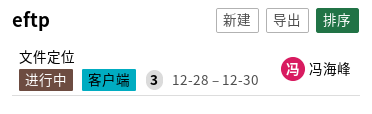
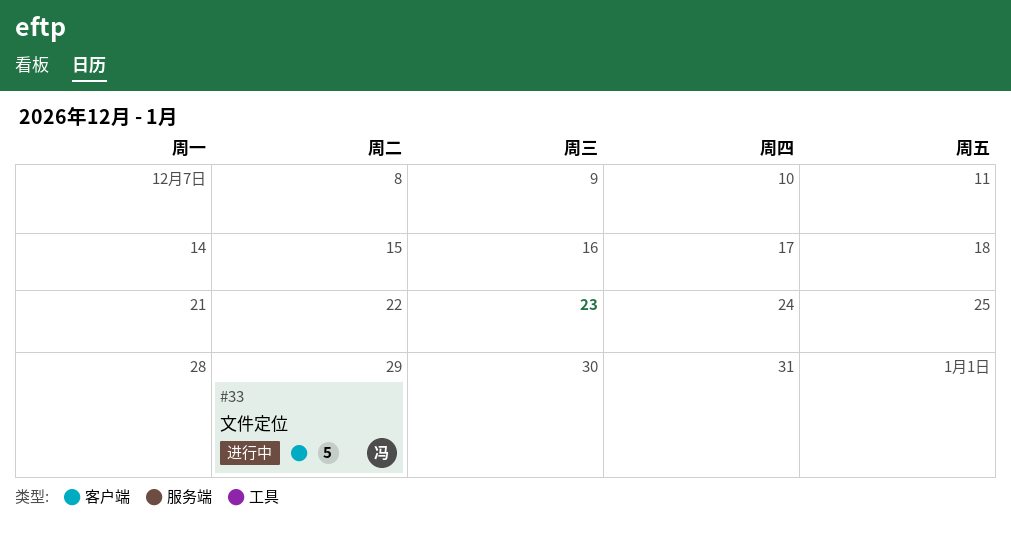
文件定位, estimate: 3 -> 5
文件定位, due: Dec 30 -> Dec 29

